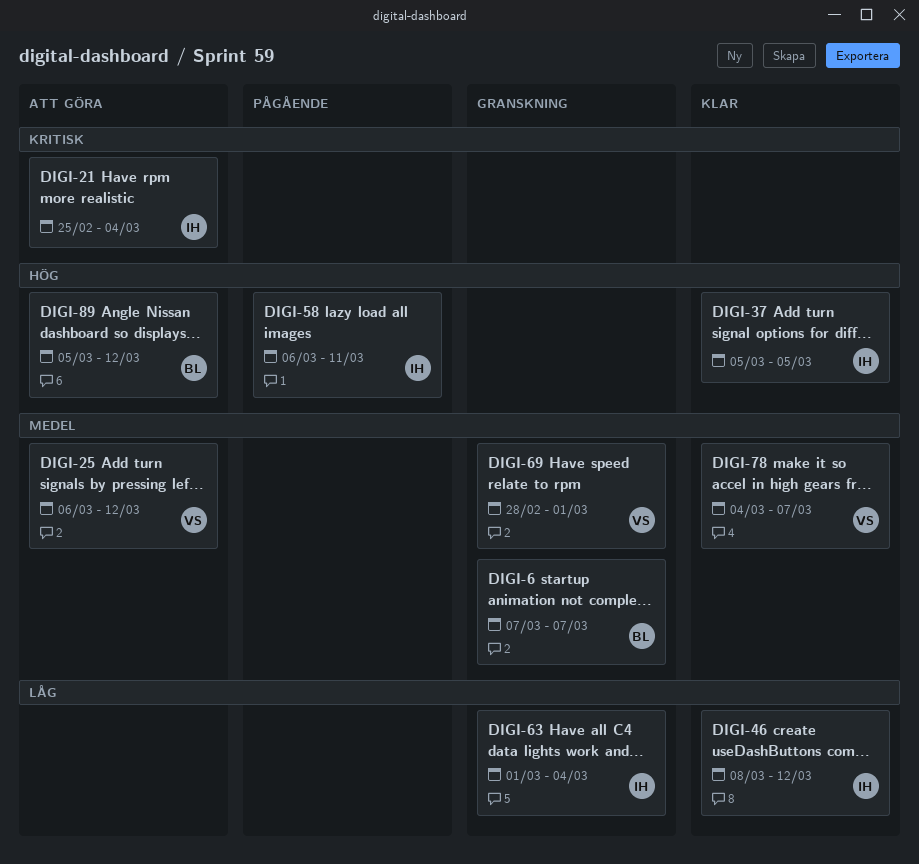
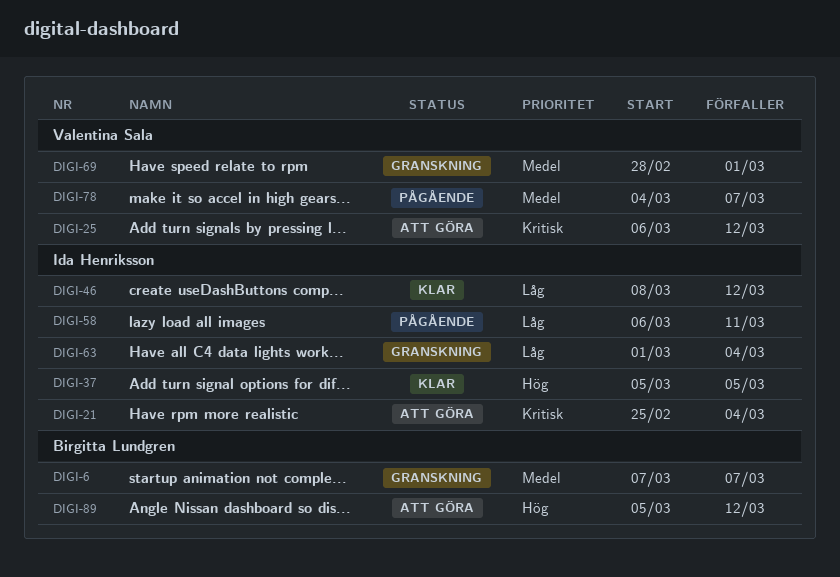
DIGI-25, priority: Medel -> Kritisk
DIGI-58, priority: Hög -> Låg
DIGI-78, status: Klar -> Pågående

